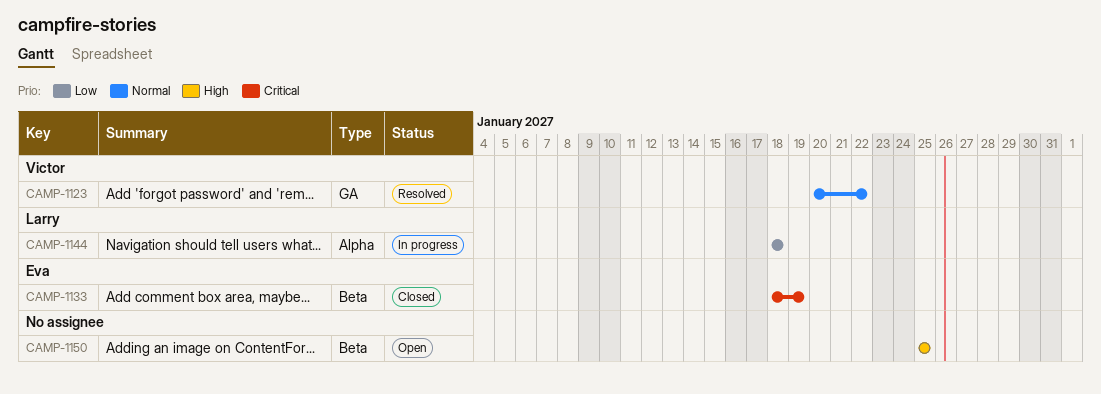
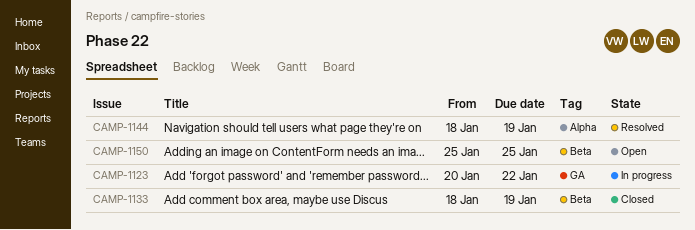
CAMP-1123, status: Resolved -> In progress
CAMP-1144, status: In progress -> Resolved
CAMP-1144, due: Jan 18 -> Jan 19

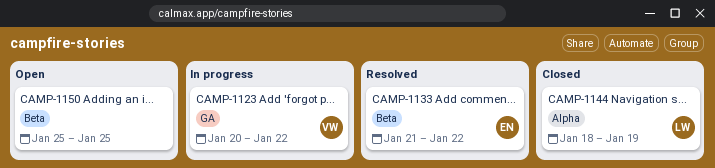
CAMP-1133, status: Closed -> Resolved
CAMP-1133, start: Jan 18 -> Jan 21
CAMP-1133, due: Jan 19 -> Jan 22
CAMP-1144, status: Resolved -> Closed

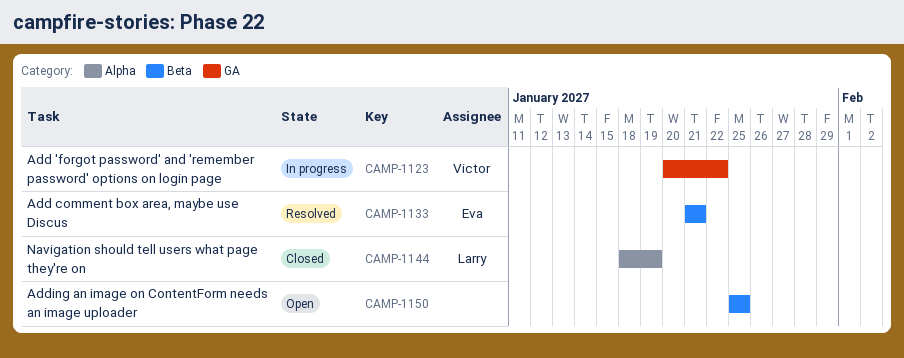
CAMP-1133, due: Jan 22 -> Jan 21

